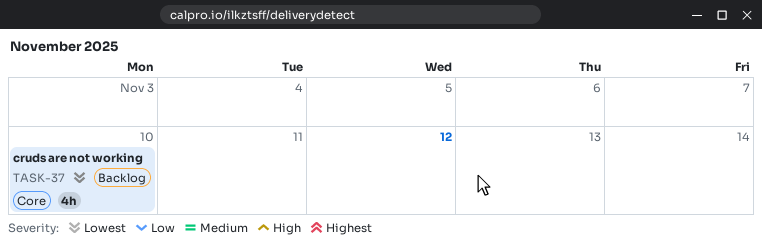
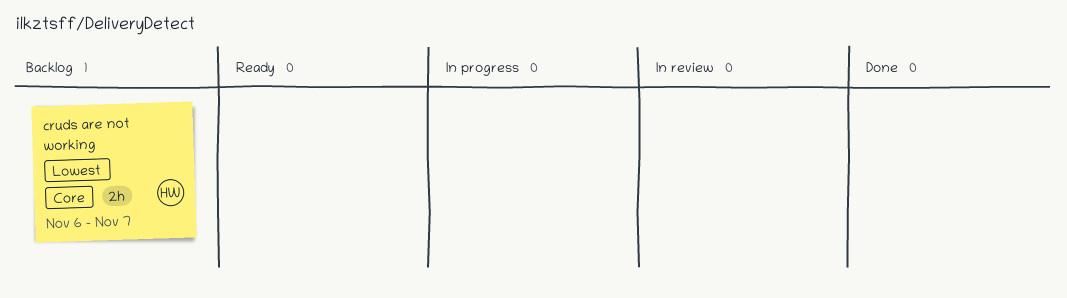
cruds are not working, estimate: 4h -> 2h
cruds are not working, due: Nov 10 -> Nov 7

